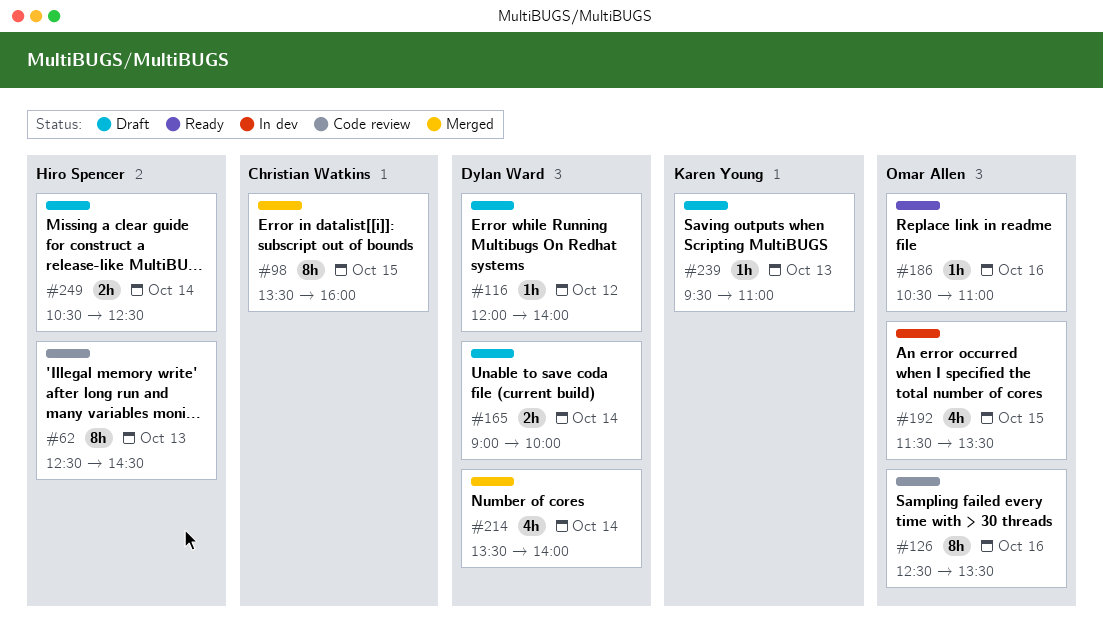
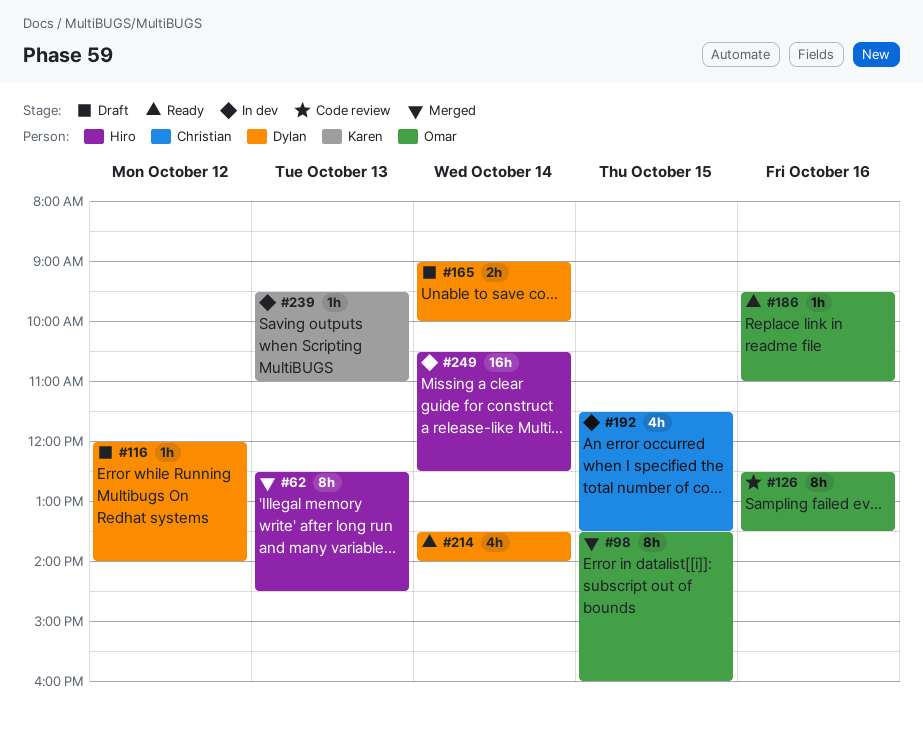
#62, status: Code review -> Merged
#98, owner: Christian Watkins -> Omar Allen
#186, begins: 10:30 -> 09:30
#192, owner: Omar Allen -> Christian Watkins
#214, status: Merged -> Ready
#239, status: Draft -> In dev
#249, status: Draft -> In dev
#249, estimate: 2h -> 16h

